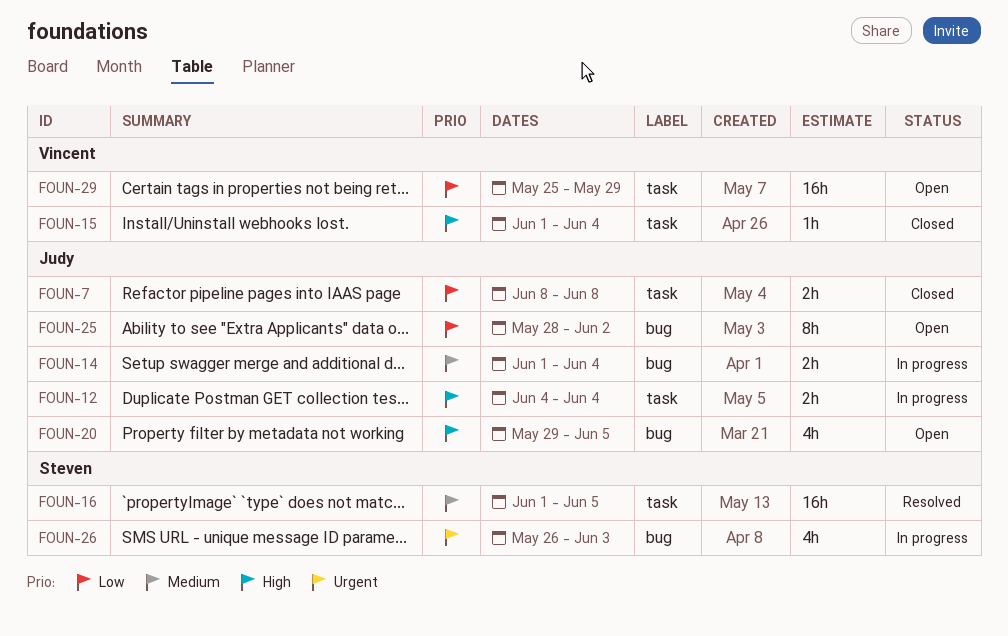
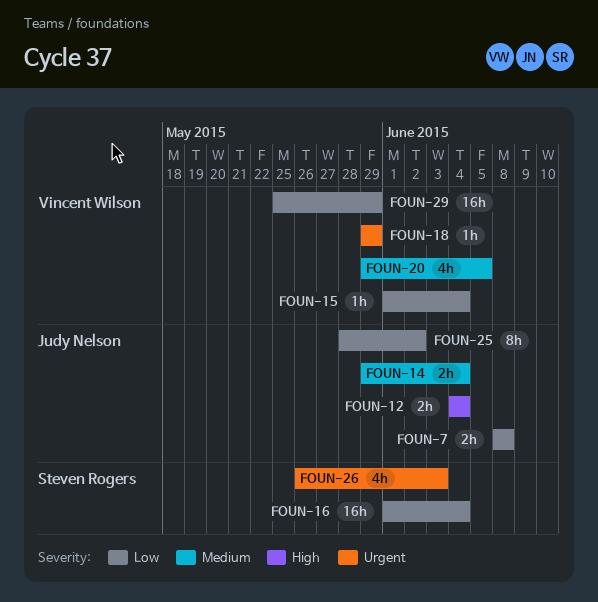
FOUN-14, start: Jun 1 -> May 29
FOUN-15, priority: High -> Low
FOUN-16, priority: Medium -> Low
FOUN-16, due: Jun 5 -> Jun 4
FOUN-18: none -> present
FOUN-20, owner: Judy Nelson -> Vincent Wilson
FOUN-20, priority: High -> Medium

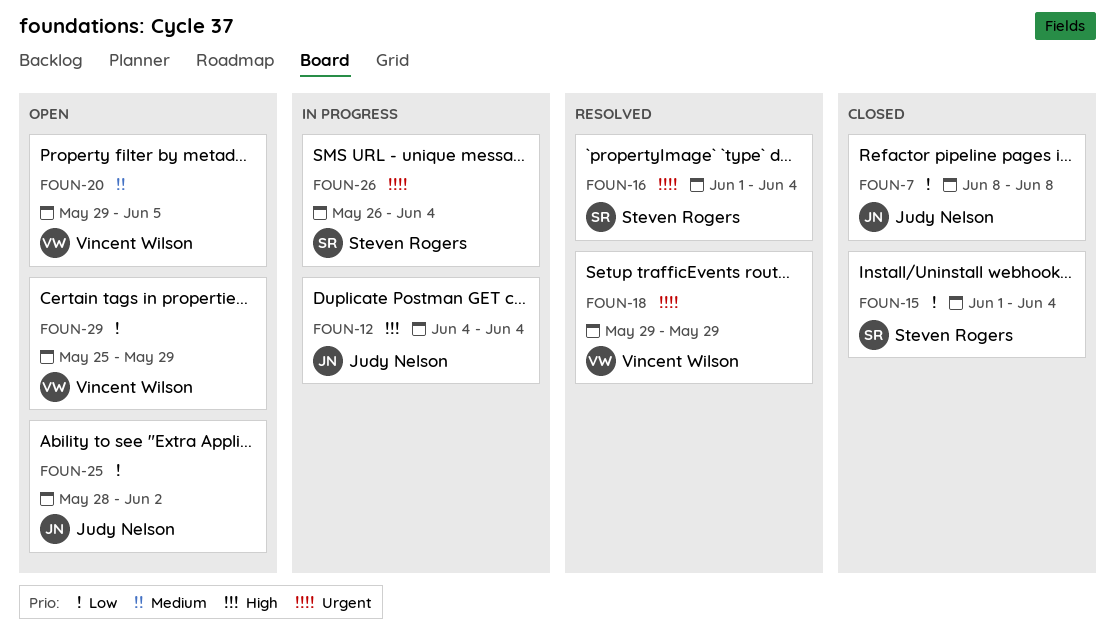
FOUN-14: present -> none
FOUN-15, owner: Vincent Wilson -> Steven Rogers
FOUN-16, priority: Low -> Urgent
FOUN-26, due: Jun 3 -> Jun 4

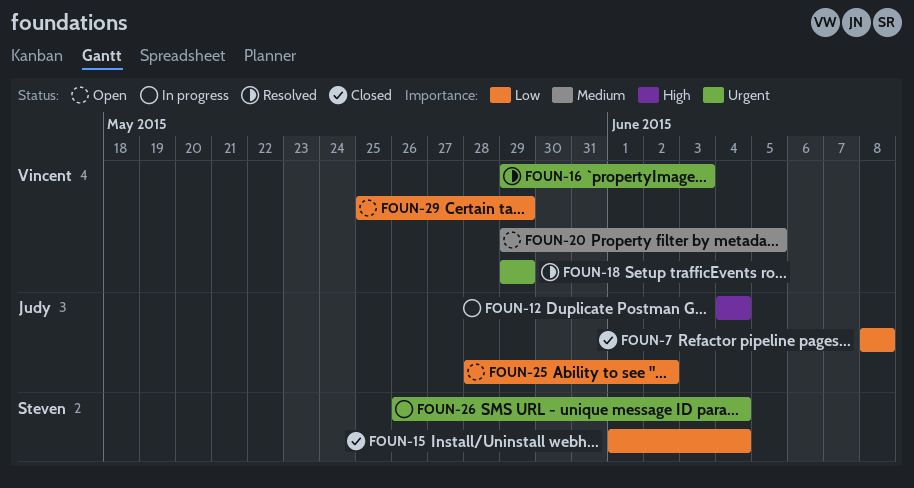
FOUN-16, owner: Steven Rogers -> Vincent Wilson
FOUN-16, start: Jun 1 -> May 29
FOUN-16, due: Jun 4 -> Jun 3

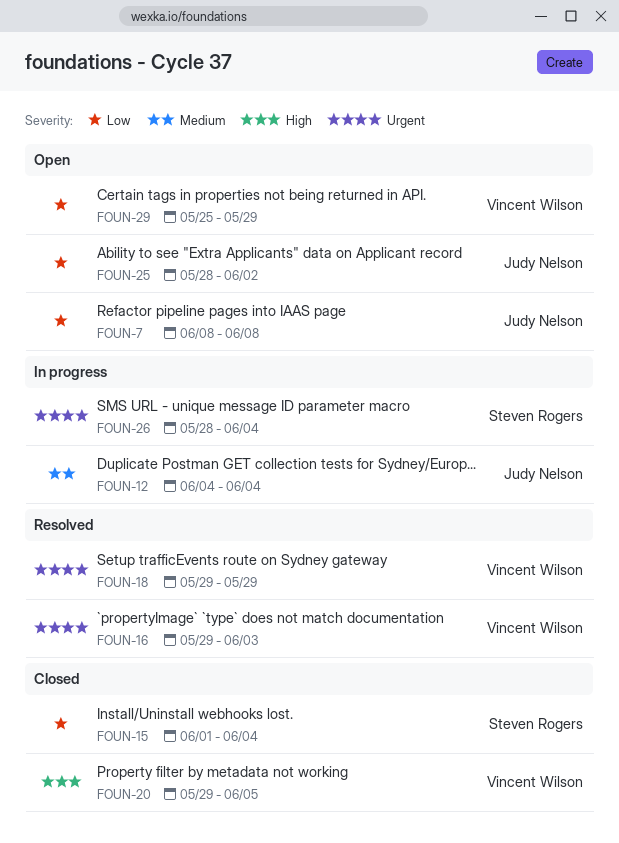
FOUN-7, status: Closed -> Open
FOUN-12, priority: High -> Medium
FOUN-20, status: Open -> Closed
FOUN-20, priority: Medium -> High
FOUN-26, start: May 26 -> May 28

